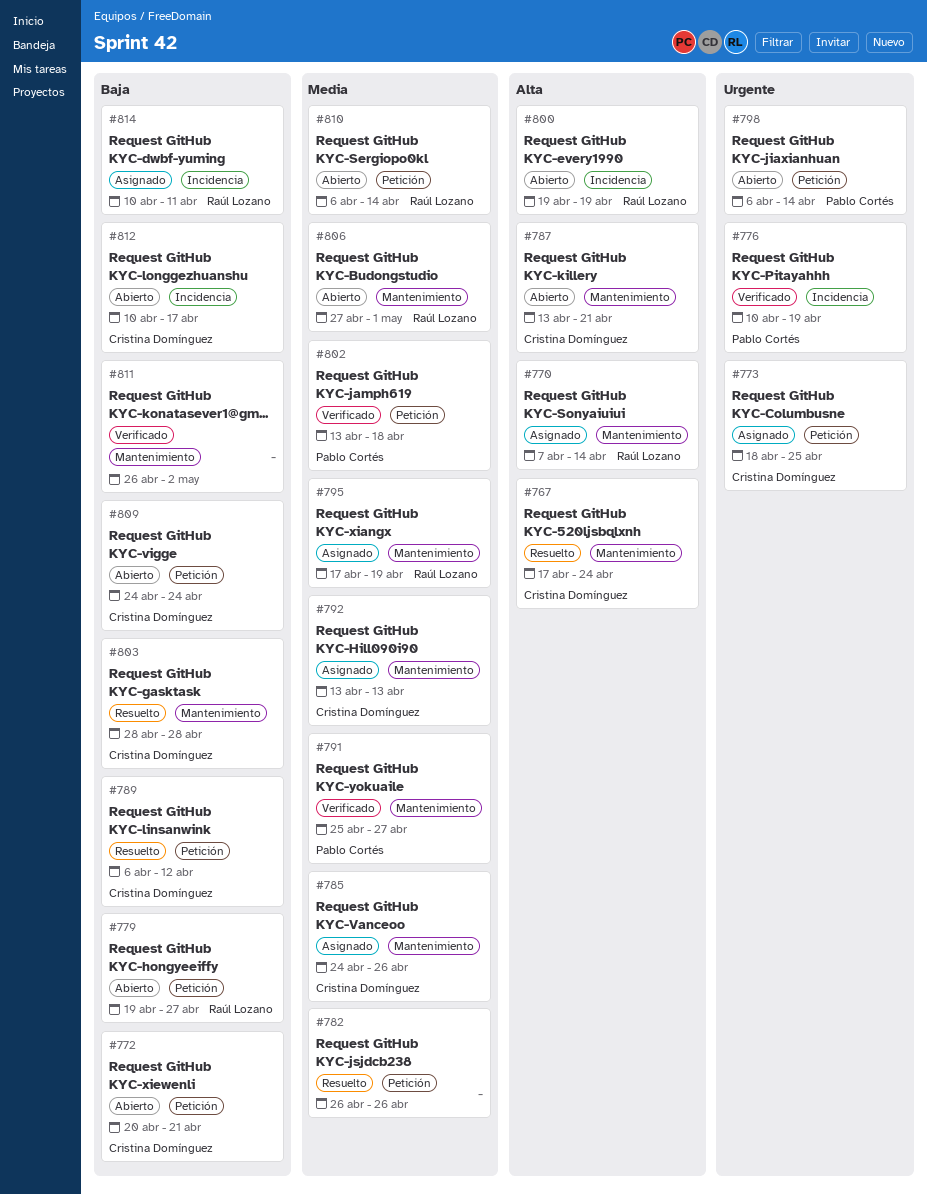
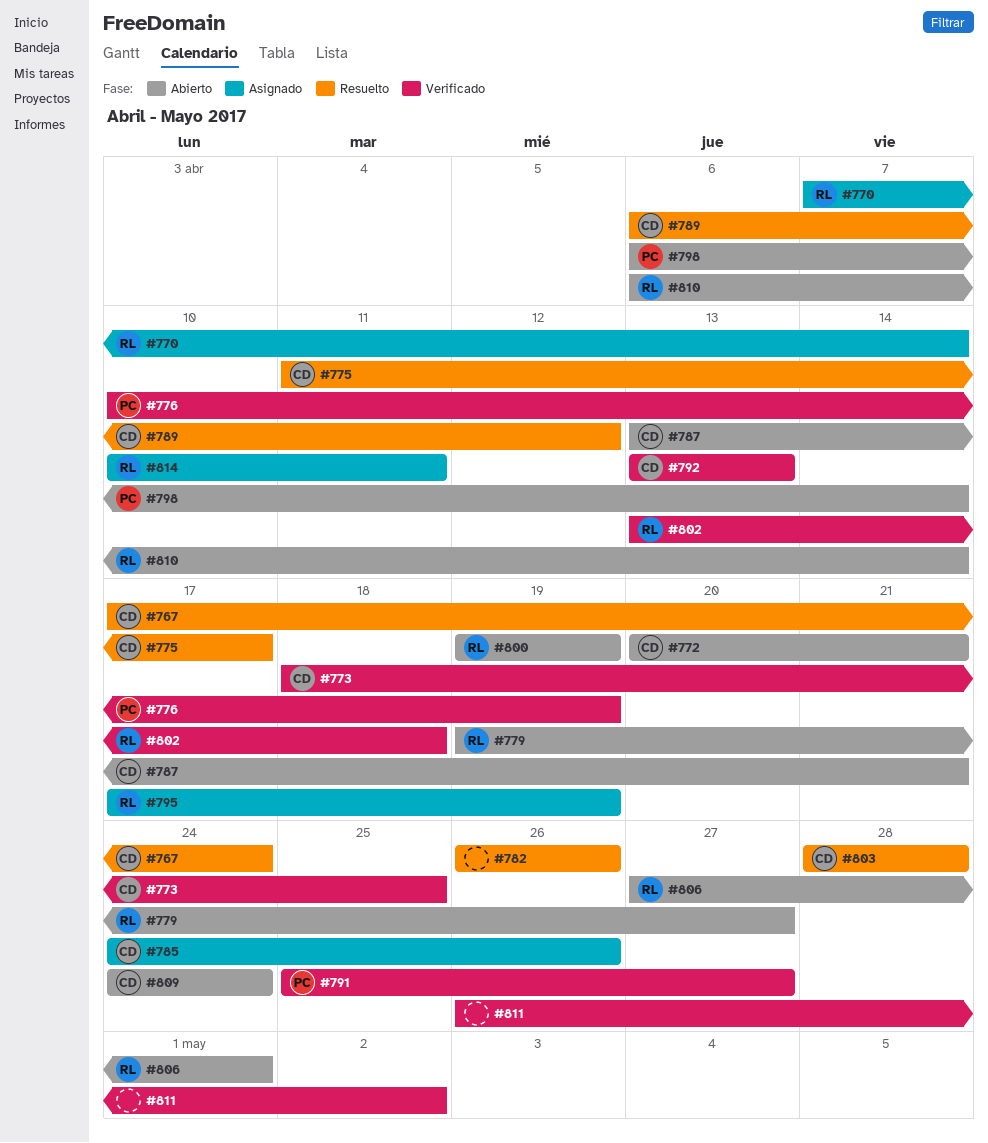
#773, status: Asignado -> Verificado
#775: none -> present
#792, status: Asignado -> Verificado
#802, owner: Pablo Cortés -> Raúl Lozano
#812: present -> none

